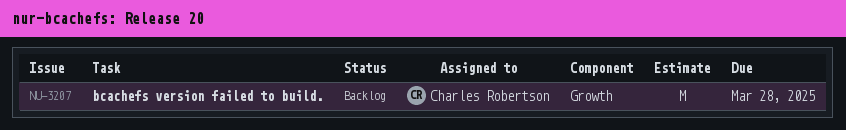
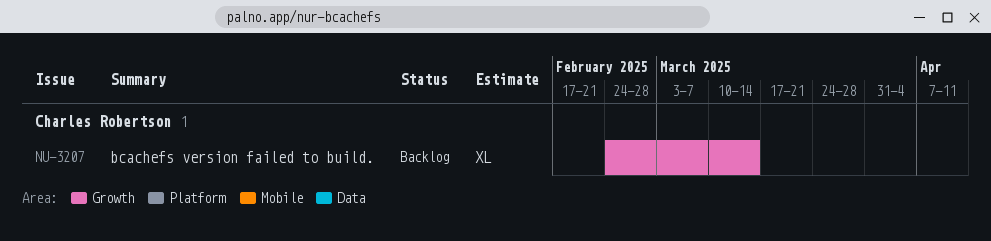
NU-3207, estimate: M -> XL
NU-3207, due: Mar 28 -> Mar 14

